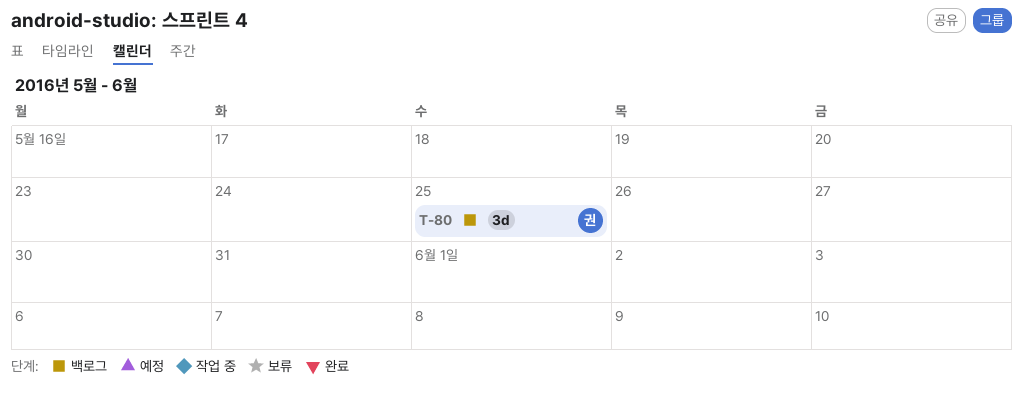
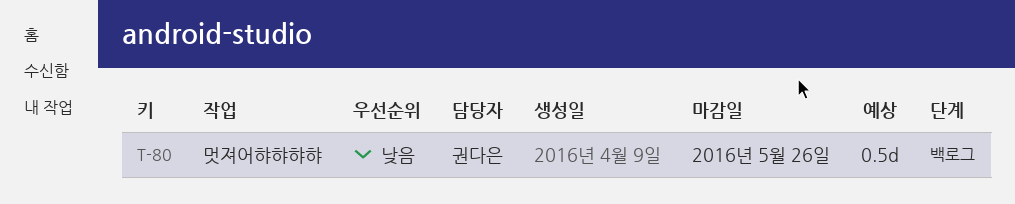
T-80, estimate: 3d -> 0.5d
T-80, due: May 25 -> May 26

